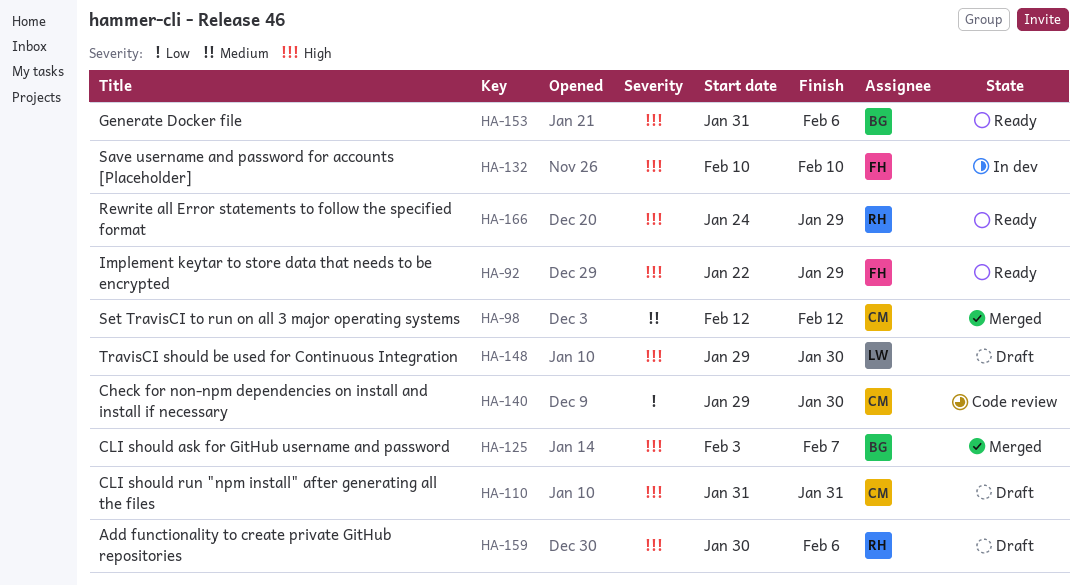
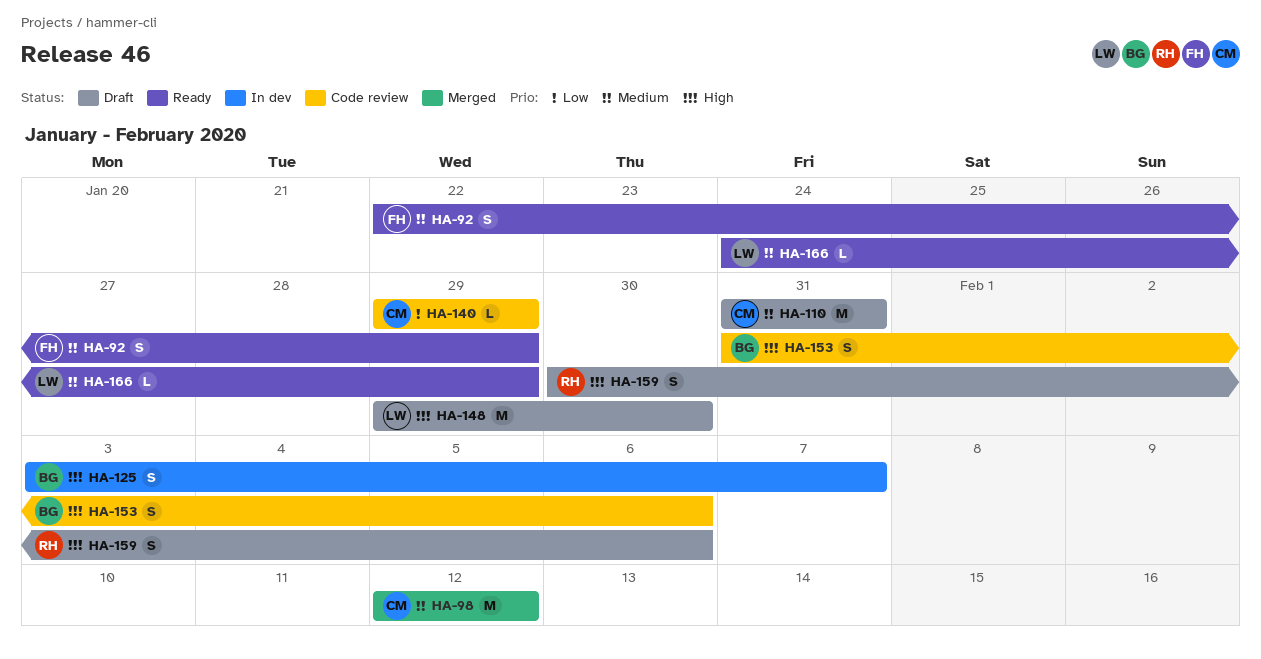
HA-92, priority: High -> Medium
HA-110, priority: High -> Medium
HA-125, status: Merged -> In dev
HA-132: present -> none
HA-140, due: Jan 30 -> Jan 29
HA-153, status: Ready -> Code review
HA-166, owner: RH -> LW
HA-166, priority: High -> Medium

